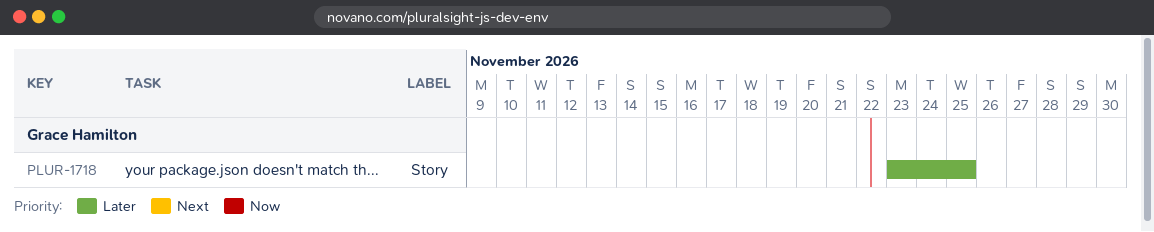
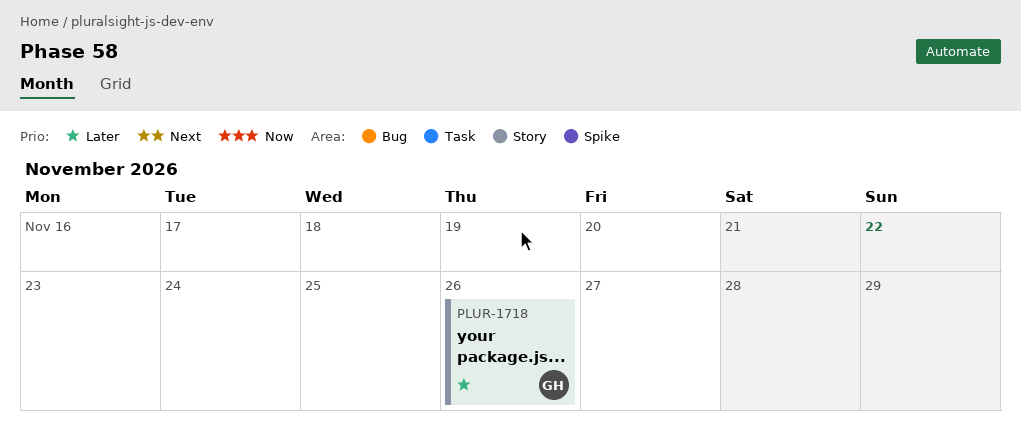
PLUR-1718, due: Nov 25 -> Nov 26

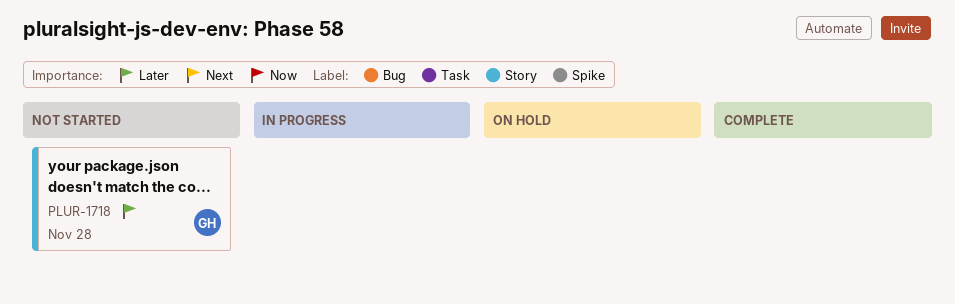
PLUR-1718, due: Nov 26 -> Nov 28

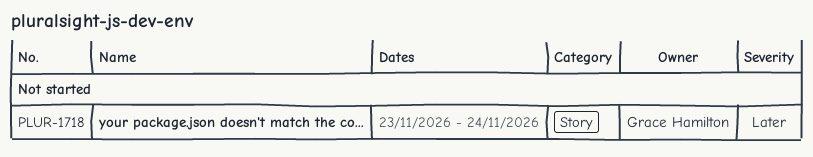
PLUR-1718, due: Nov 28 -> Nov 24

